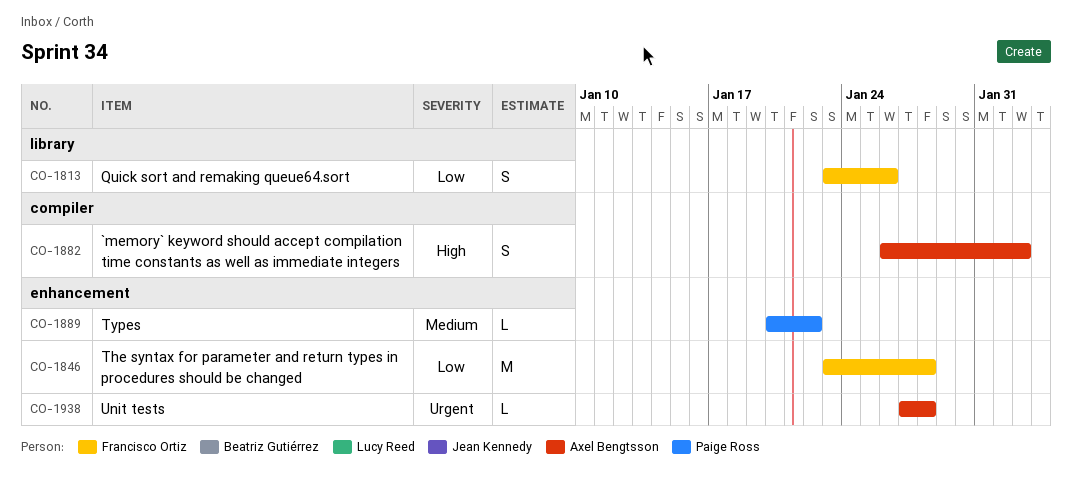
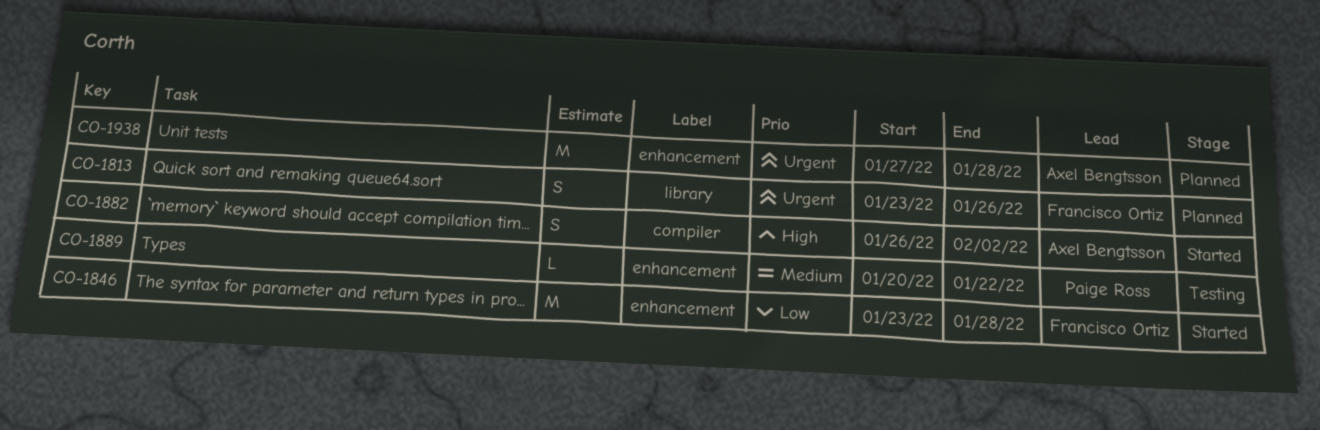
CO-1813, priority: Low -> Urgent
CO-1938, estimate: L -> M

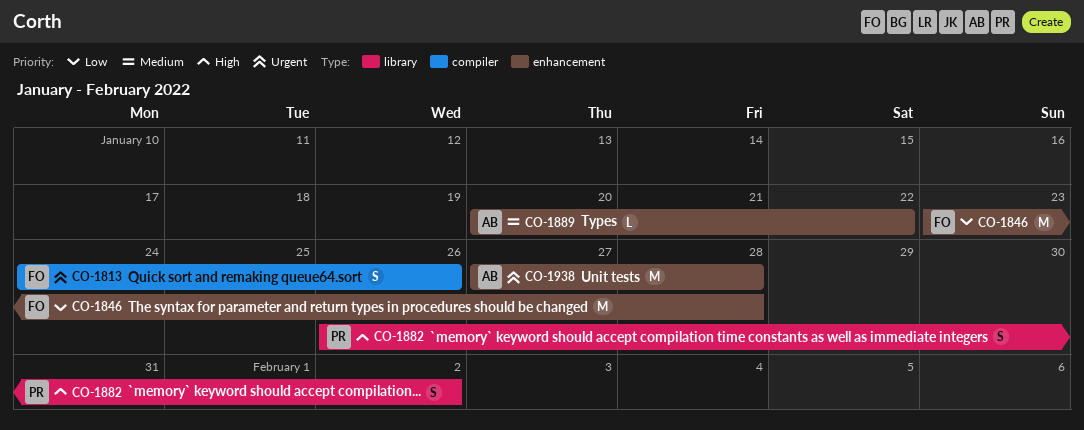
CO-1813, label: library -> compiler
CO-1813, start: Jan 23 -> Jan 24
CO-1882, owner: Axel Bengtsson -> Paige Ross
CO-1882, label: compiler -> library
CO-1889, owner: Paige Ross -> Axel Bengtsson

